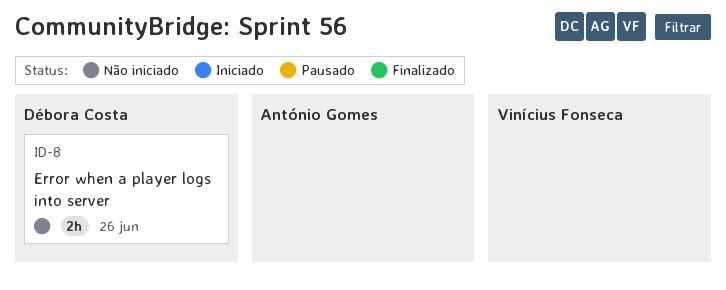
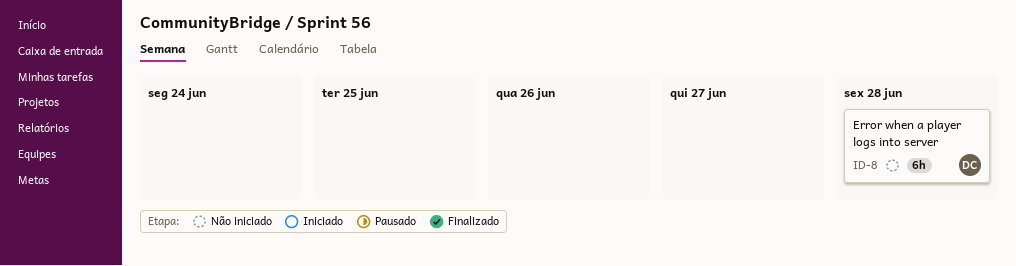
ID-8, estimate: 2h -> 6h
ID-8, due: Jun 26 -> Jun 28

